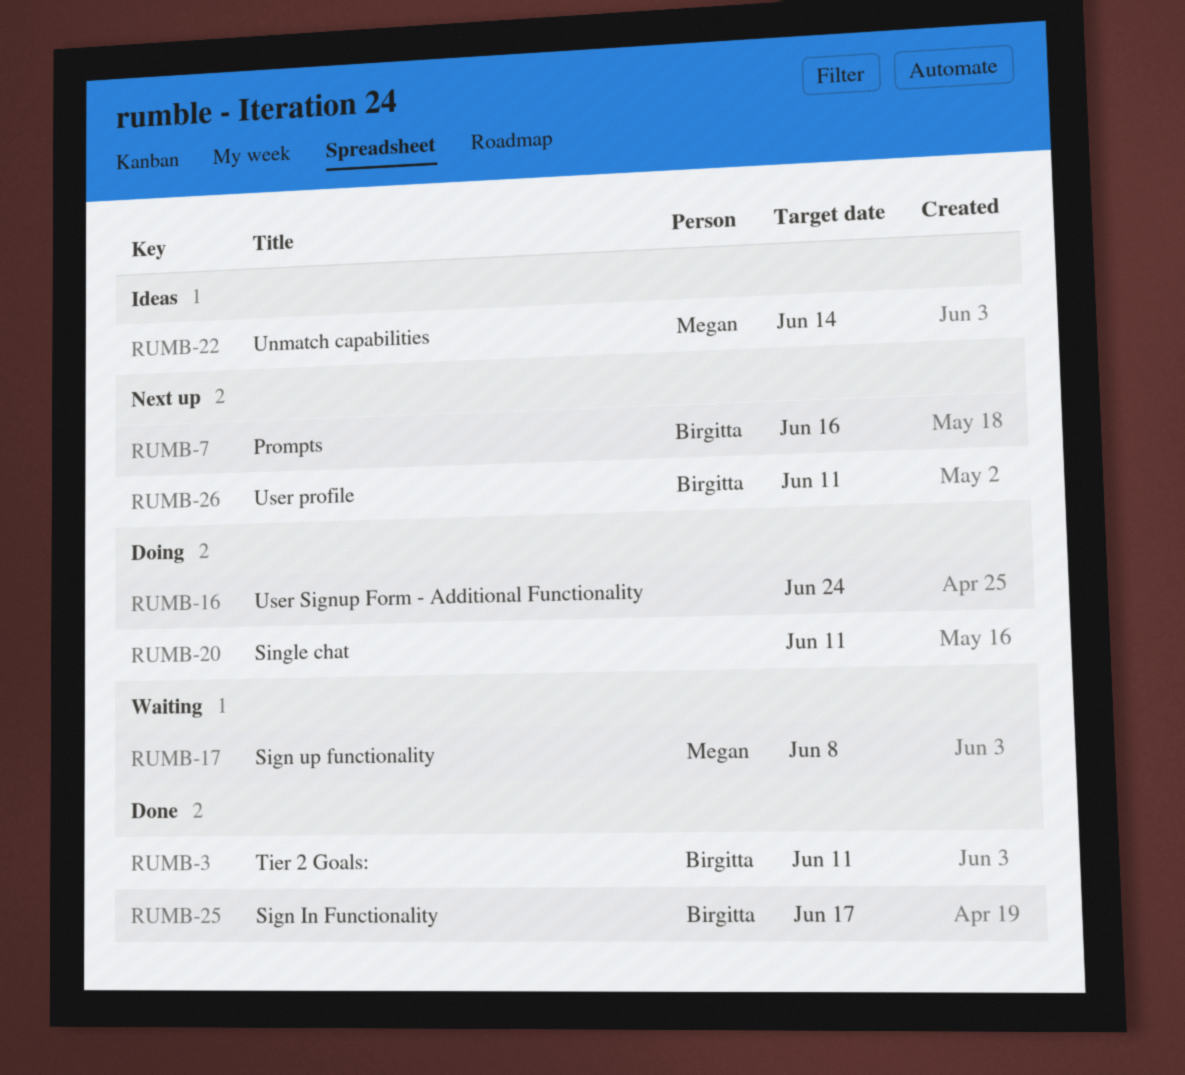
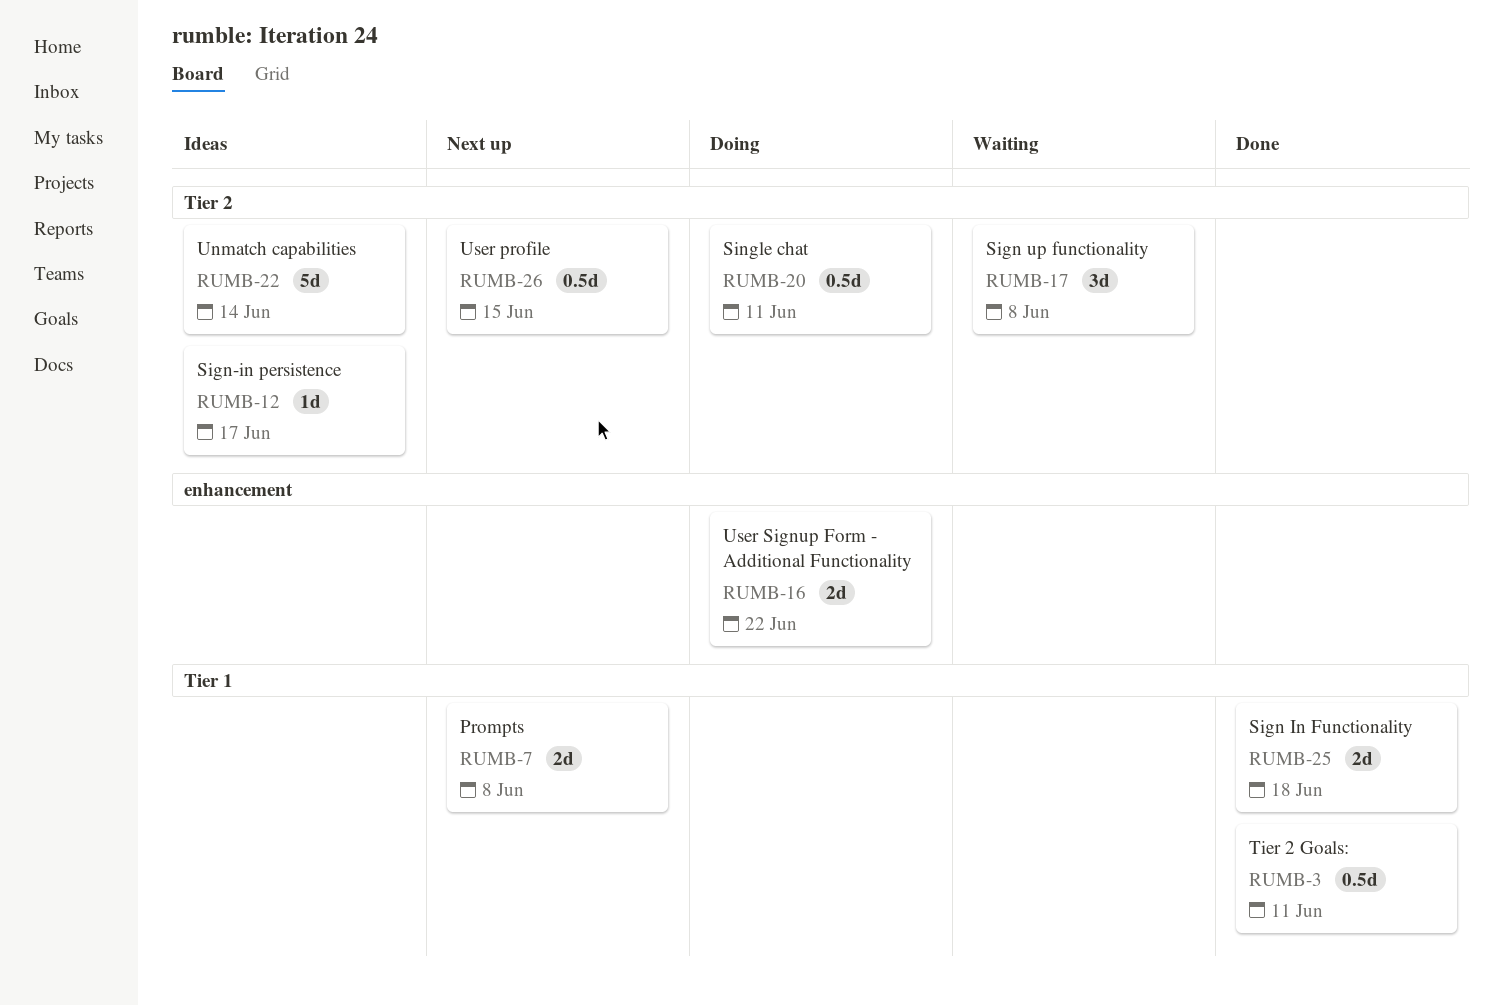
RUMB-7, due: Jun 16 -> Jun 8
RUMB-12: none -> present
RUMB-16, due: Jun 24 -> Jun 22
RUMB-25, due: Jun 17 -> Jun 18
RUMB-26, due: Jun 11 -> Jun 15

